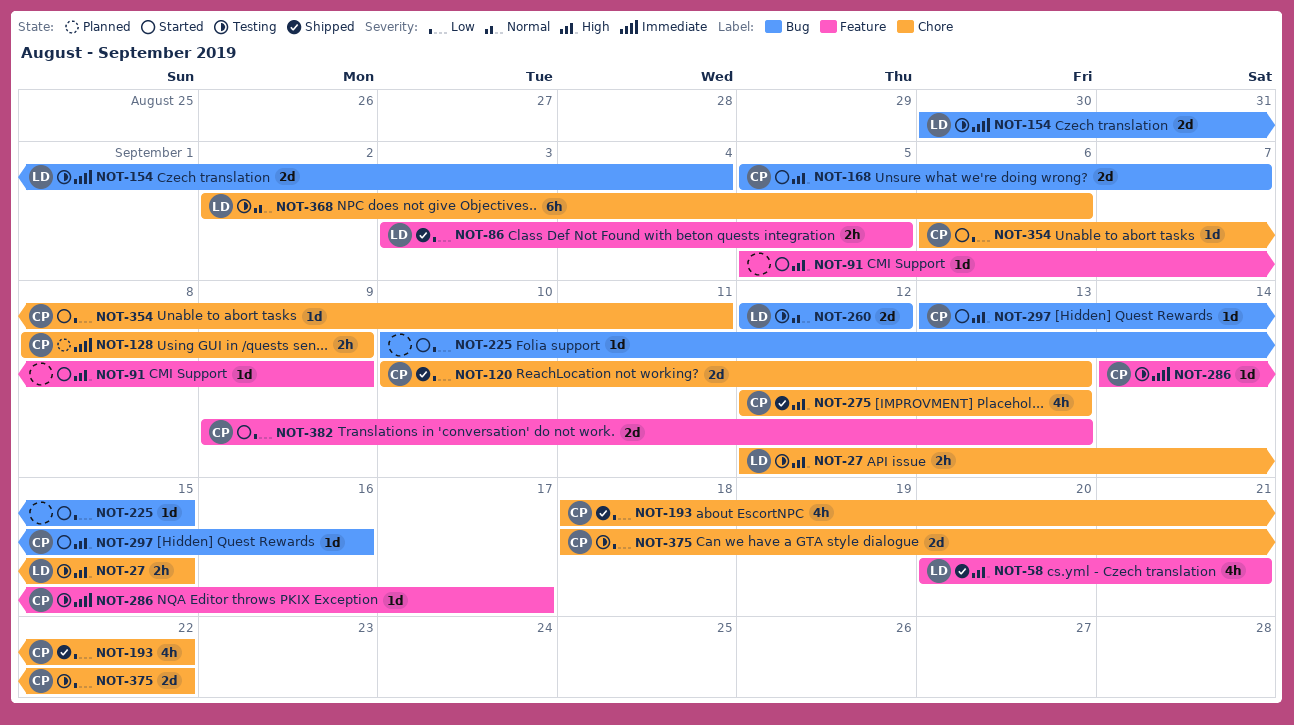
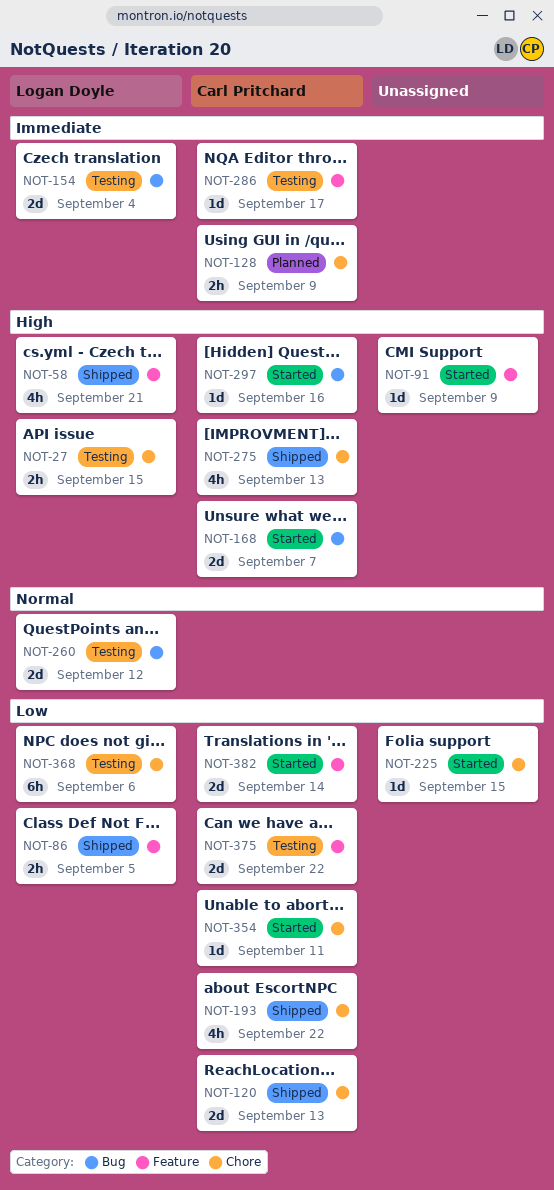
NOT-225, label: Bug -> Chore
NOT-368, priority: Normal -> Low
NOT-375, label: Chore -> Feature
NOT-382, due: Sep 13 -> Sep 14

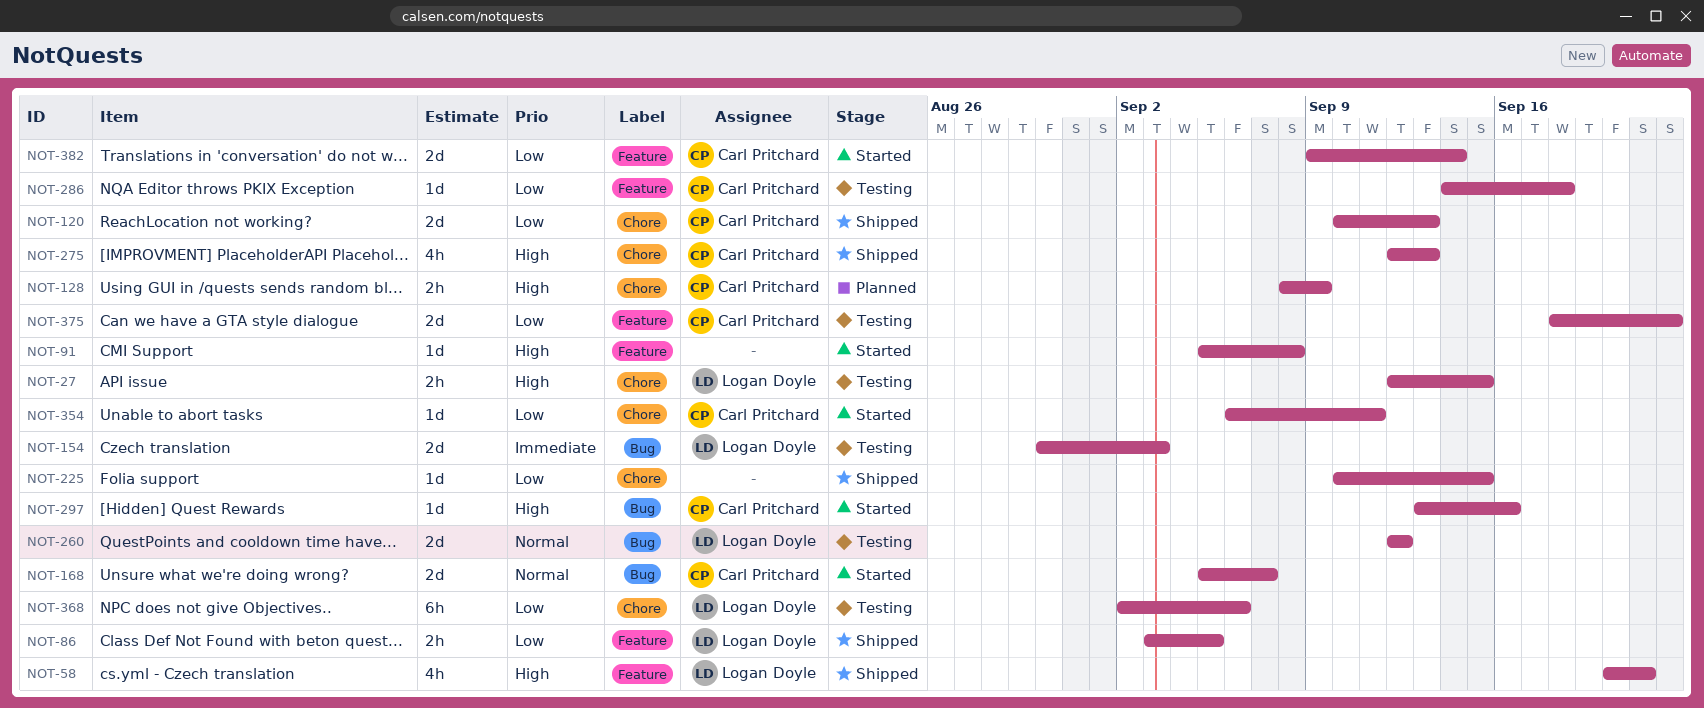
NOT-91, due: Sep 9 -> Sep 8
NOT-128, priority: Immediate -> High
NOT-154, due: Sep 4 -> Sep 3
NOT-168, priority: High -> Normal
NOT-193: present -> none
NOT-225, status: Started -> Shipped
NOT-286, priority: Immediate -> Low
NOT-286, due: Sep 17 -> Sep 18

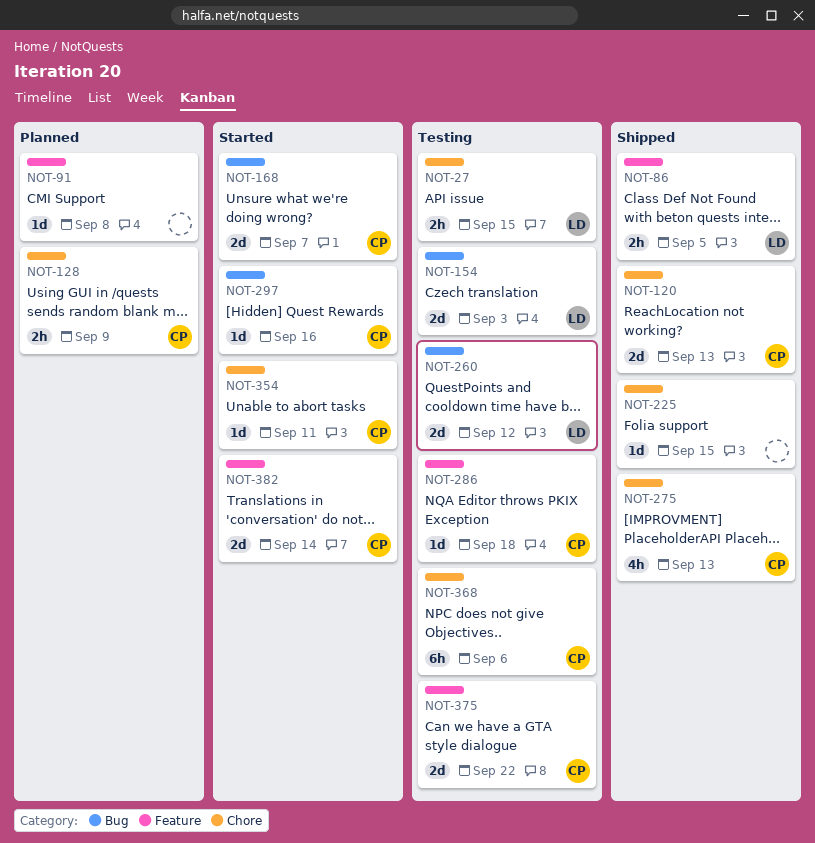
NOT-58: present -> none
NOT-91, status: Started -> Planned
NOT-368, owner: Logan Doyle -> Carl Pritchard

